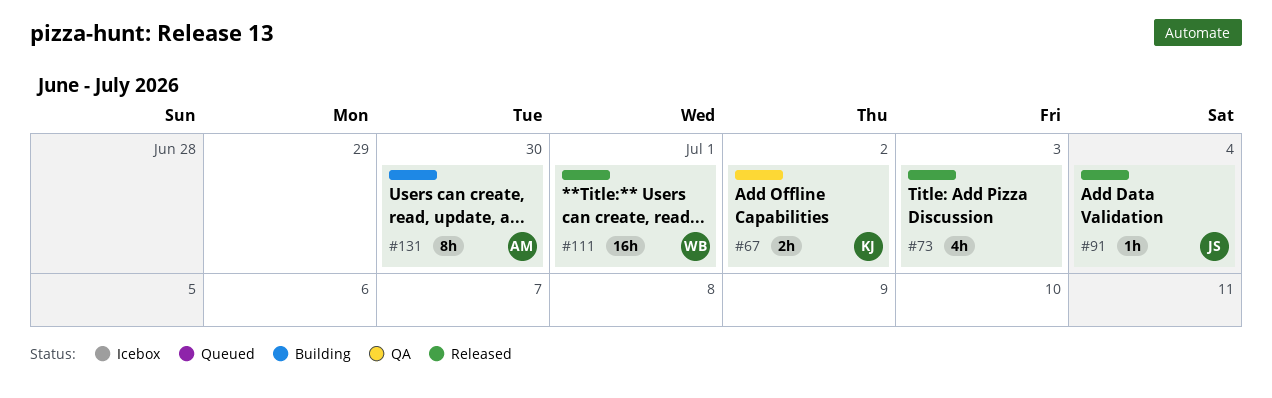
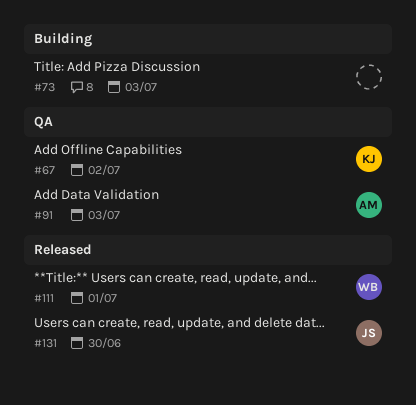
#73, status: Released -> Building
#91, status: Released -> QA
#91, owner: JS -> AM
#91, due: Jul 4 -> Jul 3
#131, status: Building -> Released
#131, owner: AM -> JS

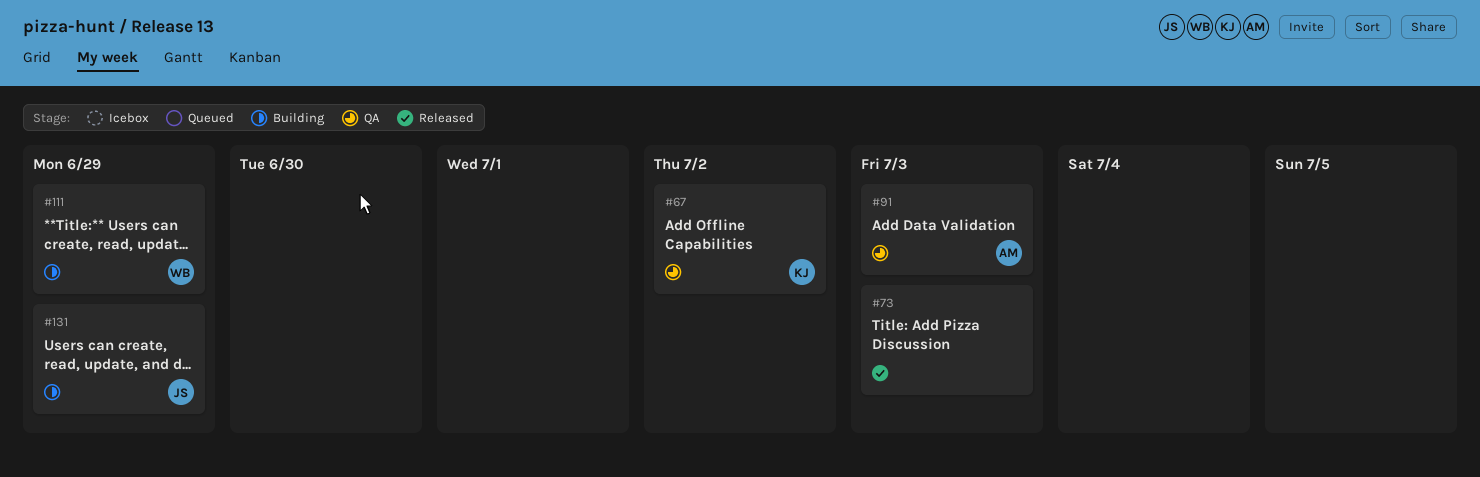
#73, status: Building -> Released
#111, status: Released -> Building
#111, due: Jul 1 -> Jun 29
#131, status: Released -> Building
#131, due: Jun 30 -> Jun 29

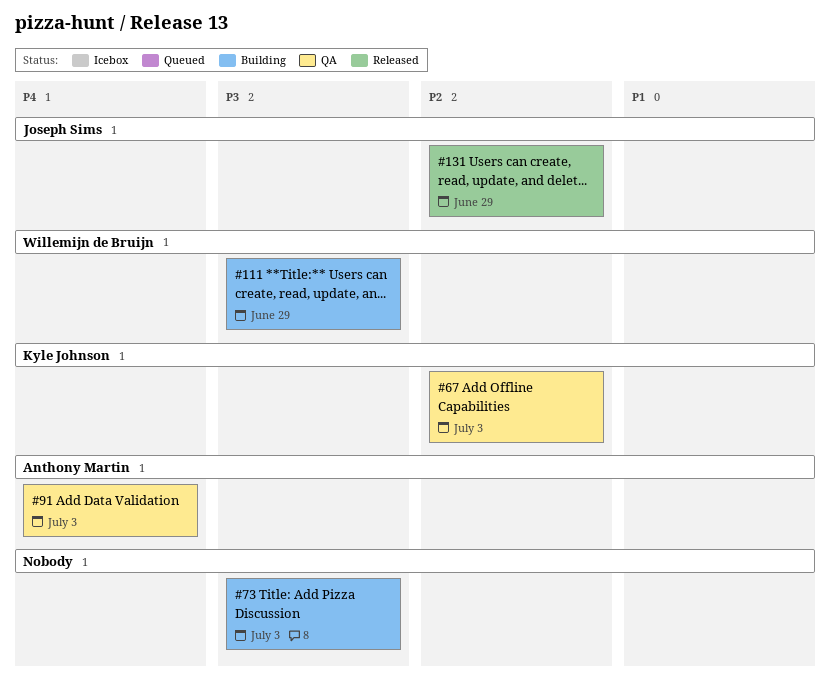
#67, due: Jul 2 -> Jul 3
#73, status: Released -> Building
#131, status: Building -> Released

